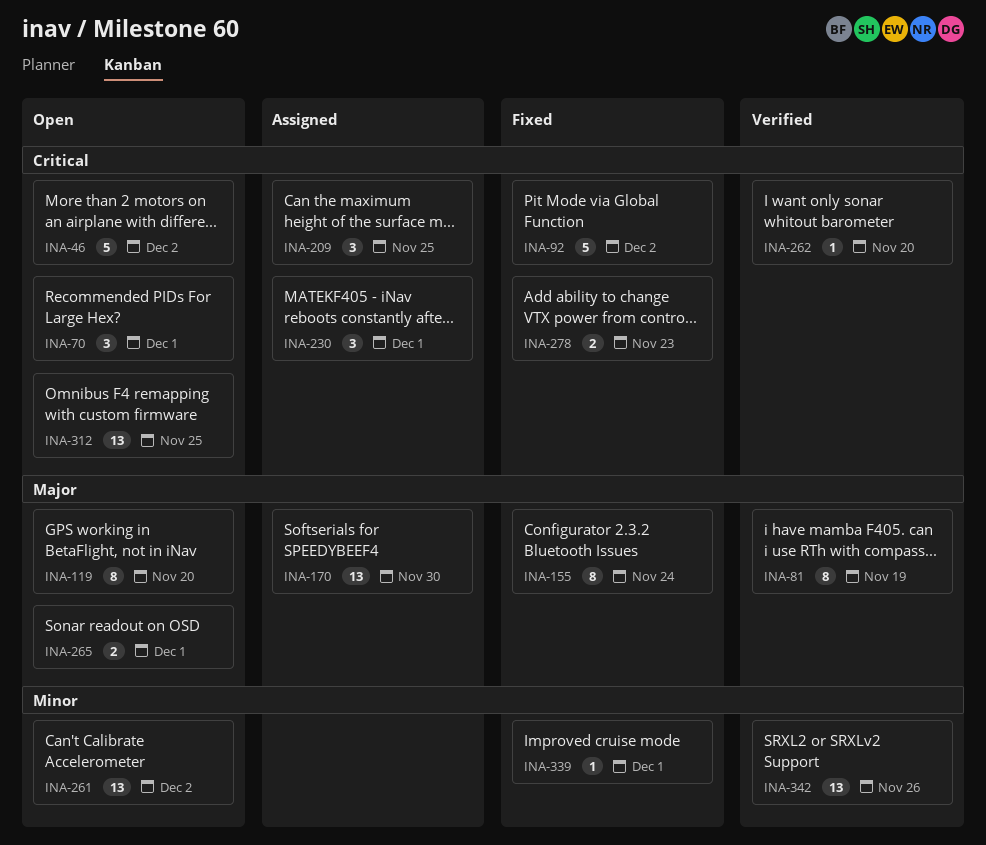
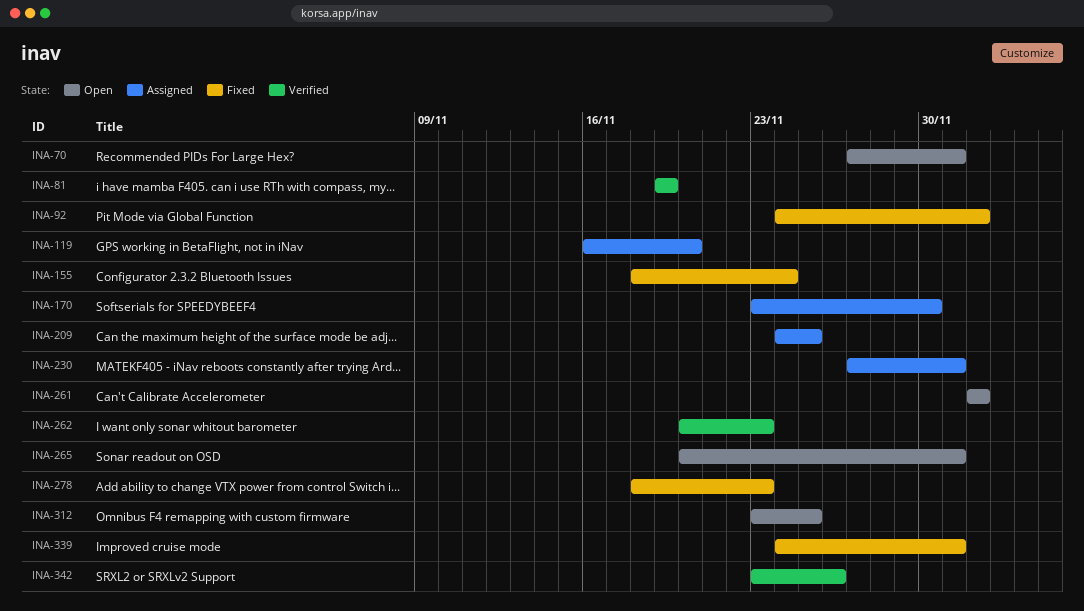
INA-46: present -> none
INA-119, status: Open -> Assigned
INA-262, due: Nov 20 -> Nov 23

